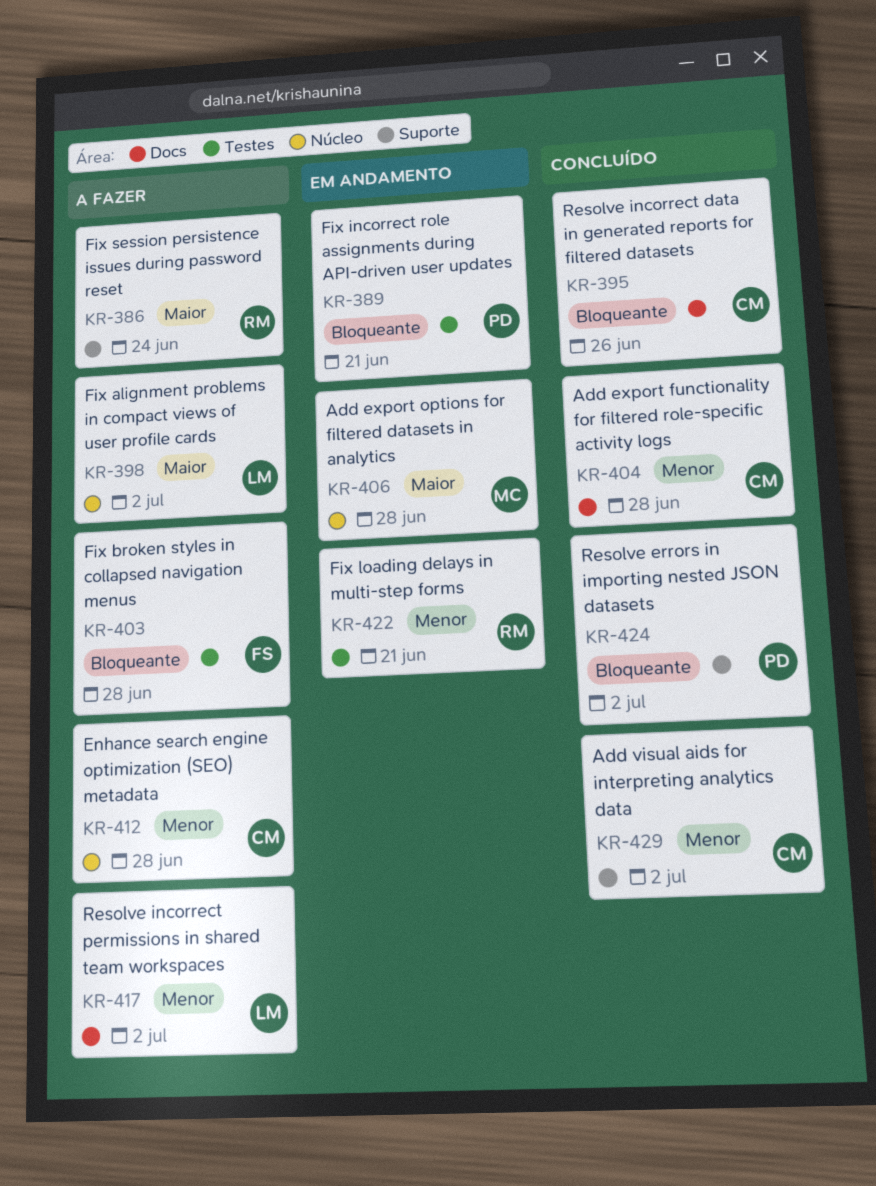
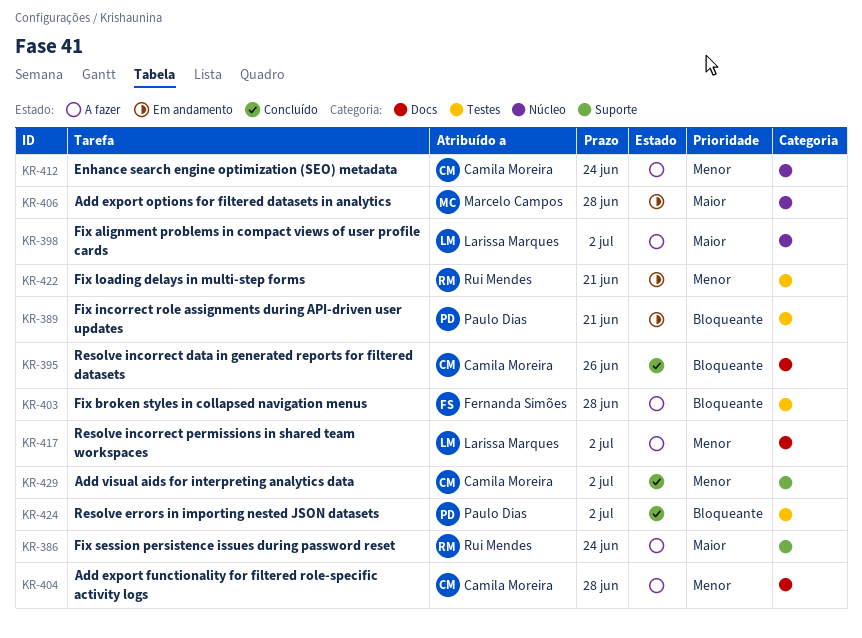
KR-404, status: Concluído -> A fazer
KR-412, due: Jun 28 -> Jun 24
KR-424, label: Suporte -> Testes

